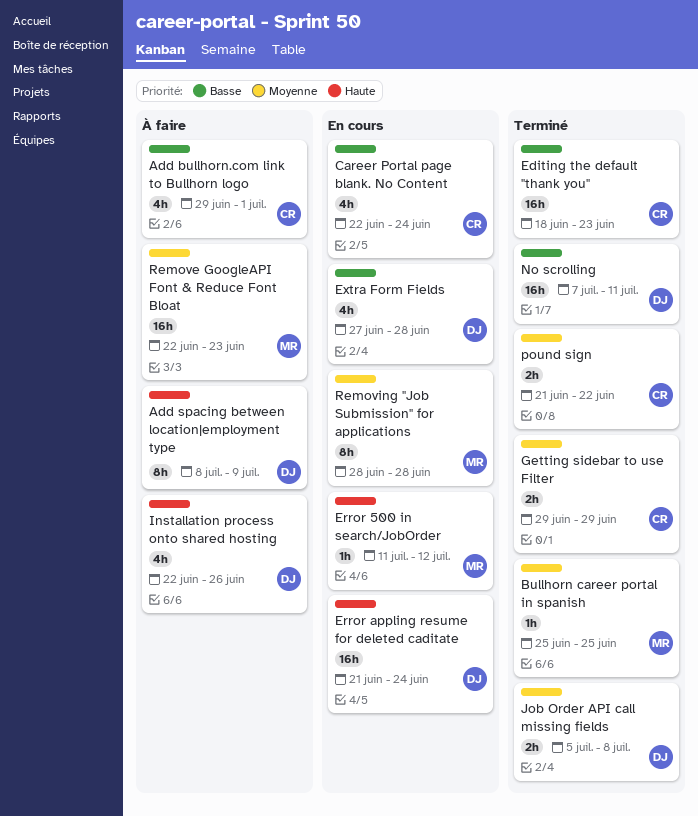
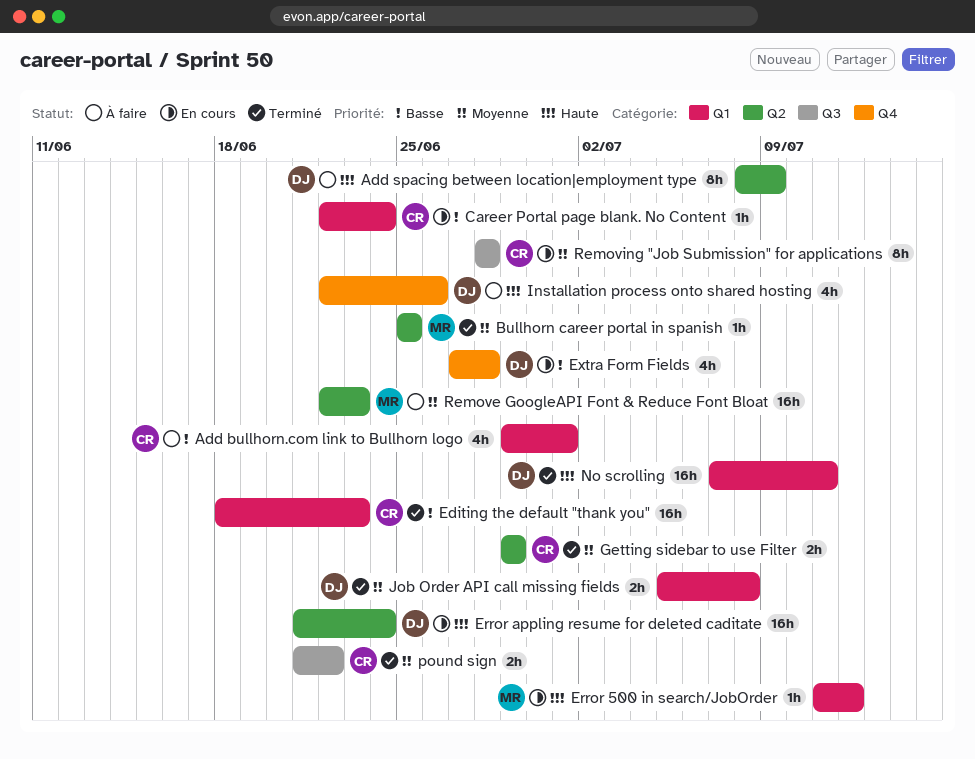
Career Portal page blank. No Content, estimate: 4h -> 1h
No scrolling, priority: Basse -> Haute
Removing "Job Submission" for applications, owner: MR -> CR

